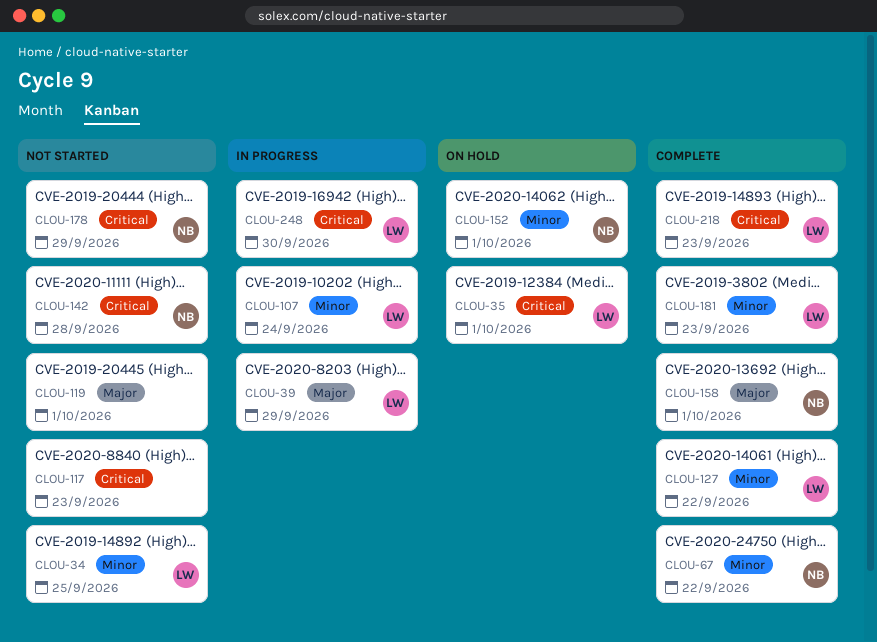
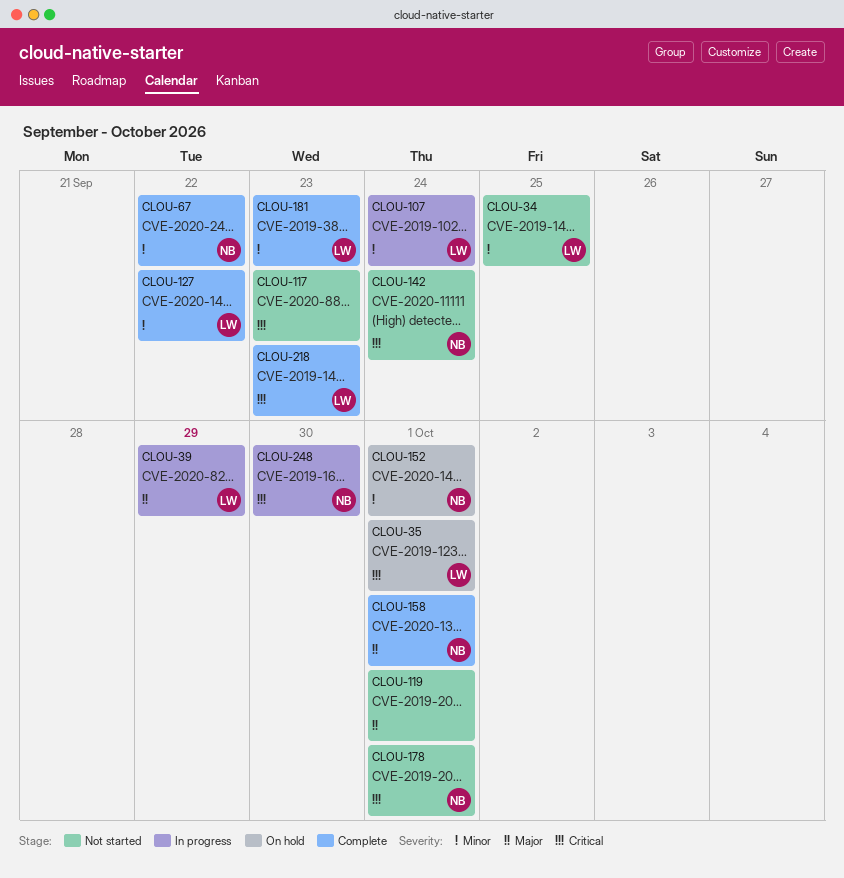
CLOU-142, due: Sep 28 -> Sep 24
CLOU-178, due: Sep 29 -> Oct 1
CLOU-248, owner: LW -> NB

